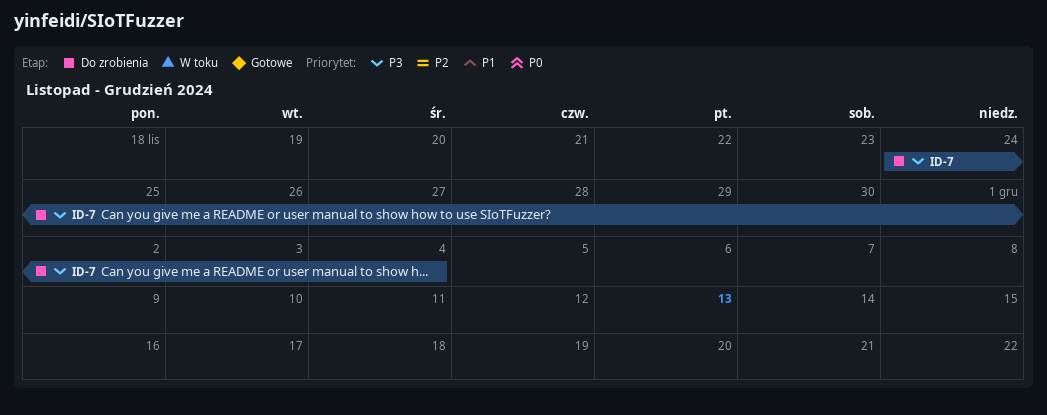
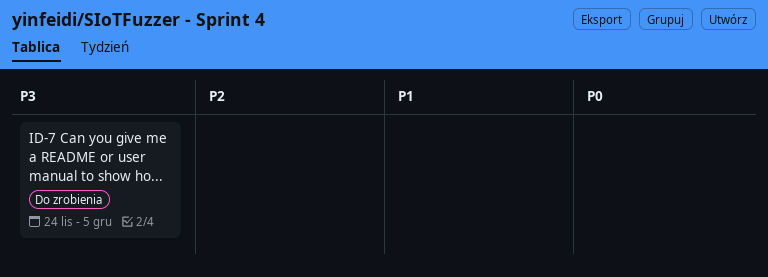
ID-7, due: Dec 4 -> Dec 5

